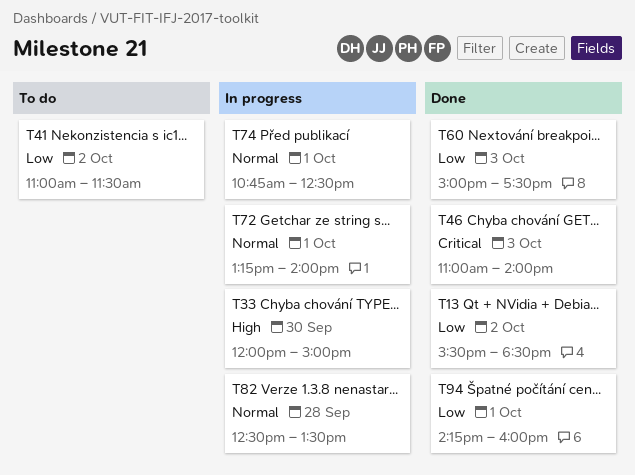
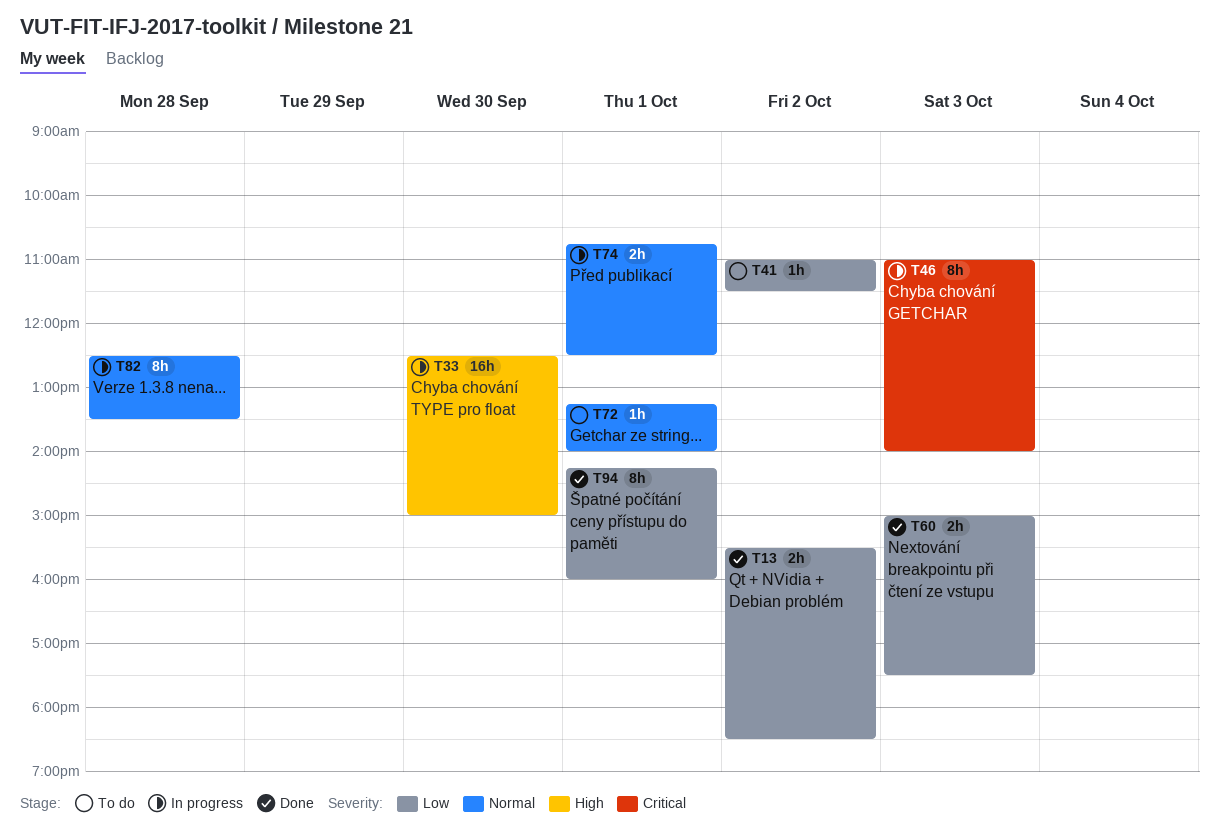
T33, begins: 12:00 -> 12:30
T46, status: Done -> In progress
T72, status: In progress -> To do

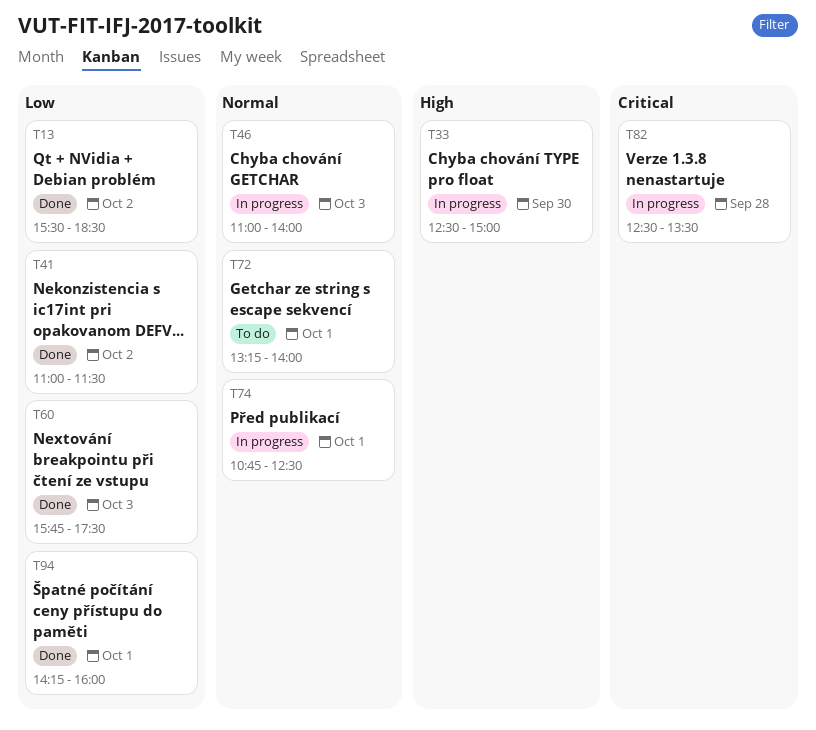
T41, status: To do -> Done
T46, priority: Critical -> Normal
T60, begins: 15:00 -> 15:45
T82, priority: Normal -> Critical

